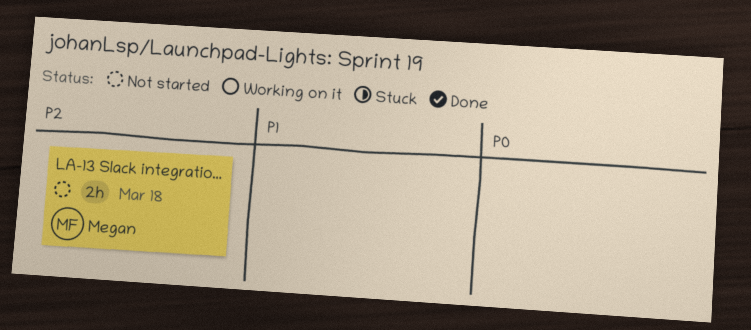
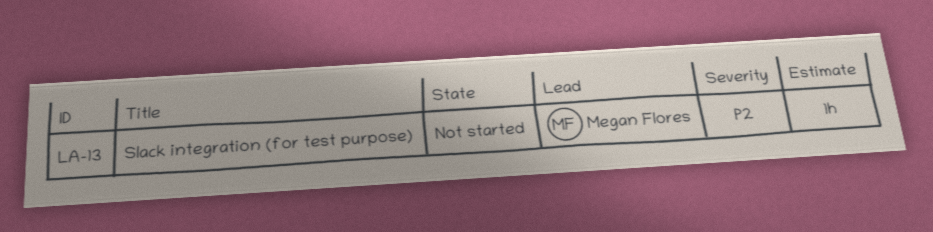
LA-13, estimate: 2h -> 1h

